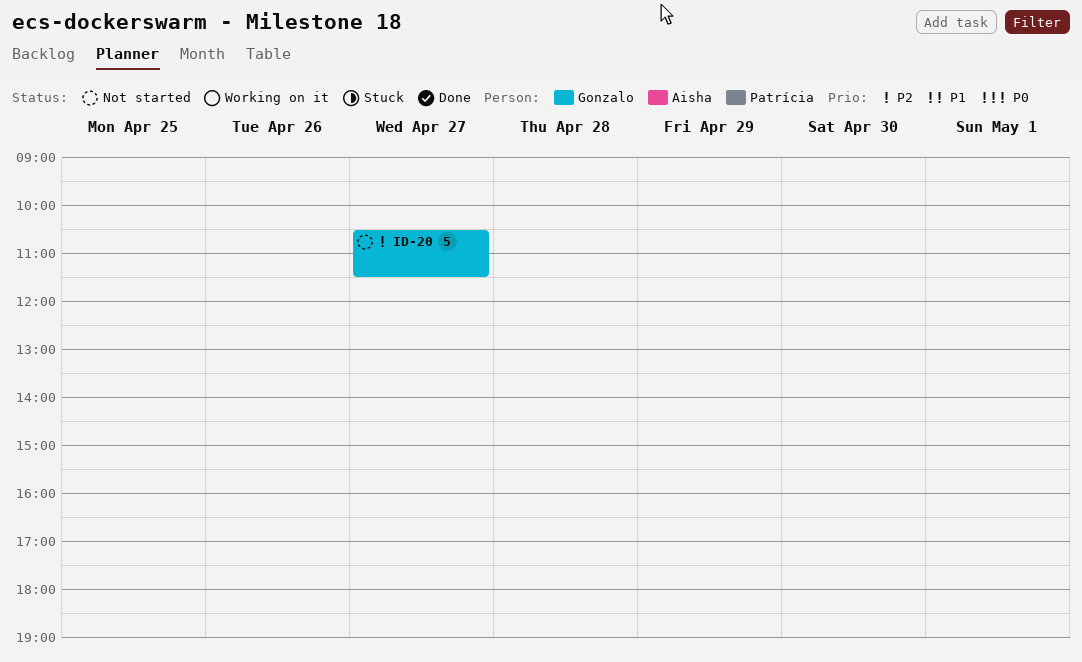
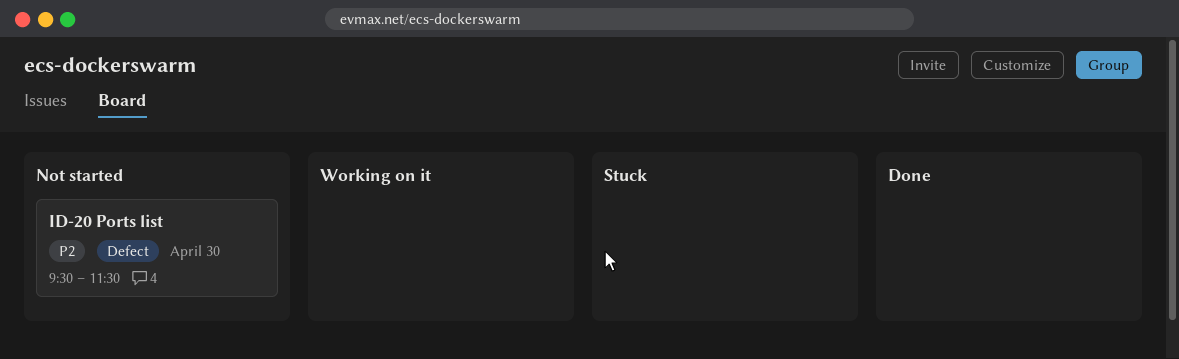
ID-20, day: Apr 27 -> Apr 30
ID-20, begins: 10:30 -> 09:30

